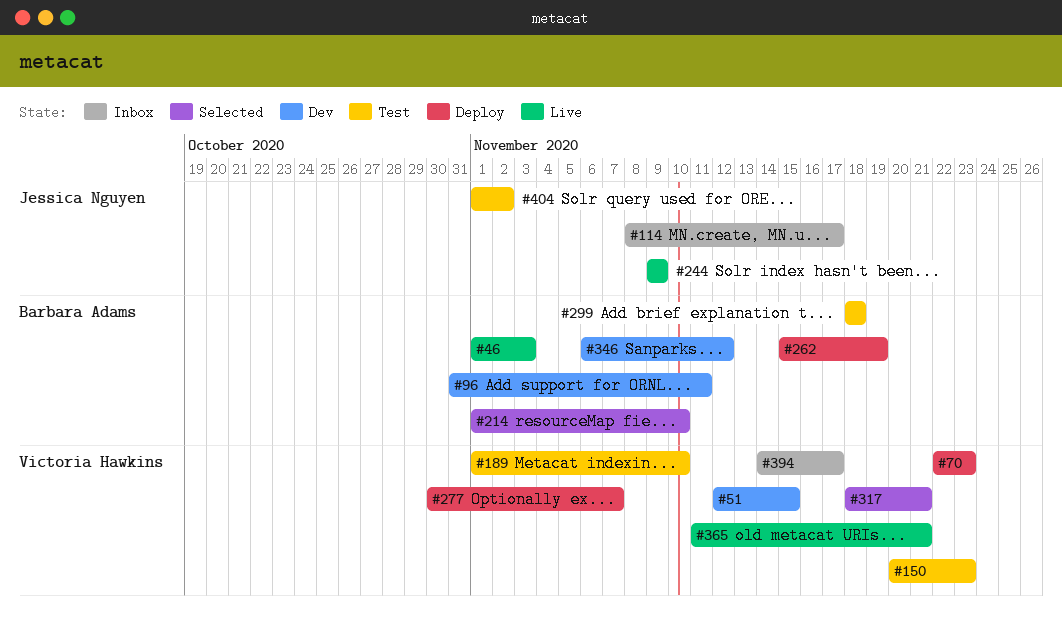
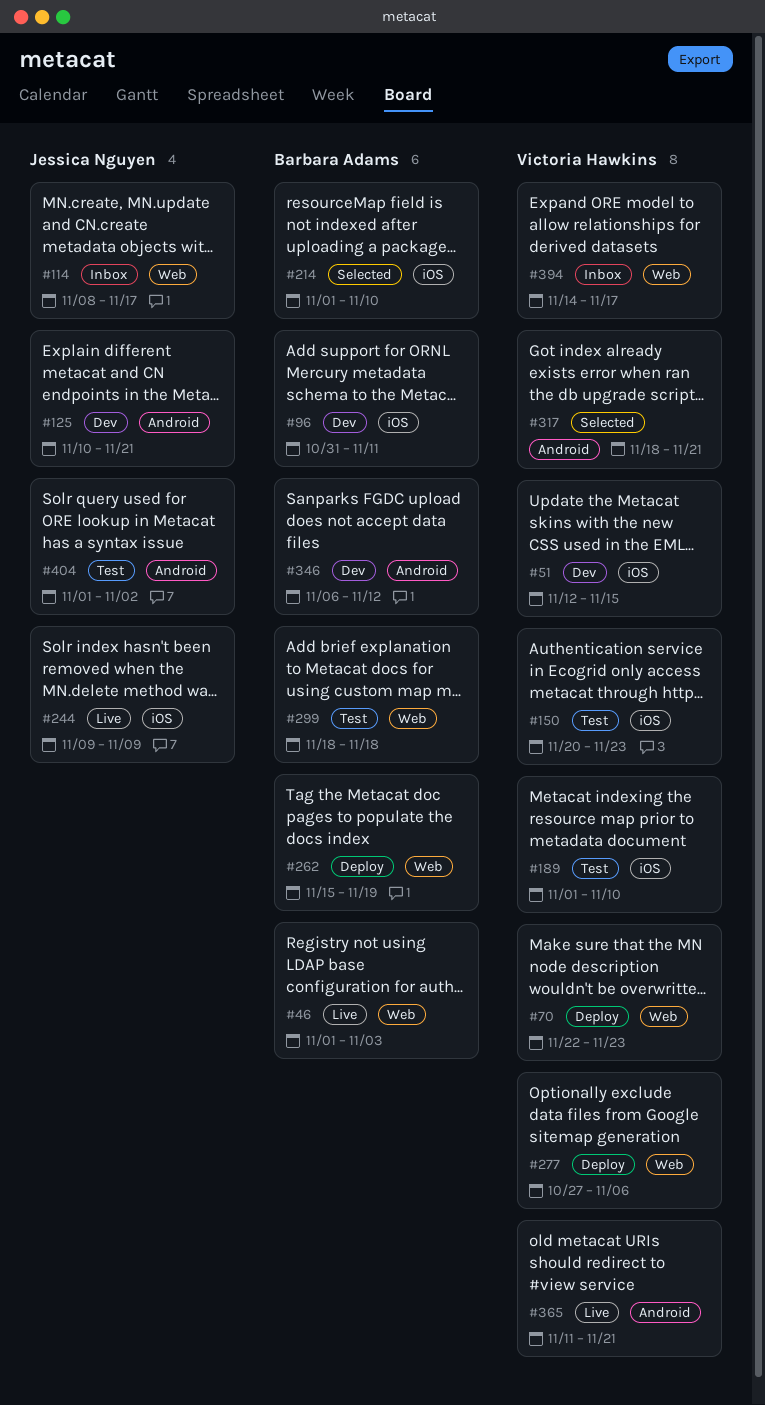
#125: none -> present
#277, start: Oct 30 -> Oct 27
#277, due: Nov 7 -> Nov 6

